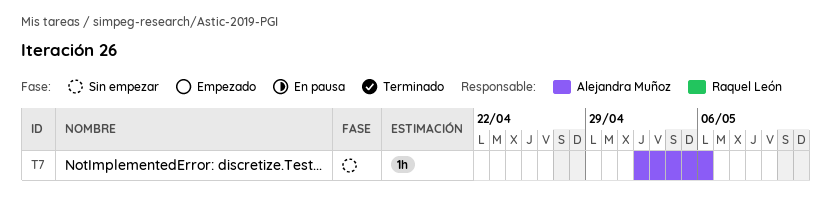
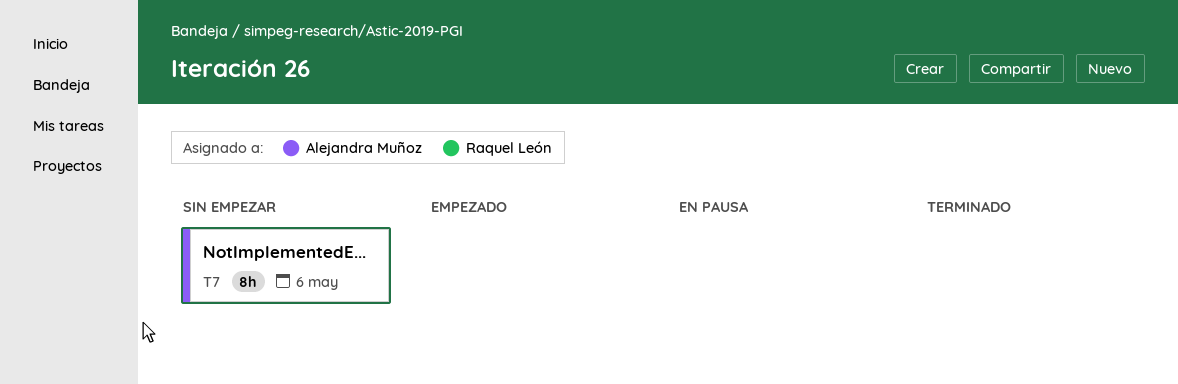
T7, estimate: 1h -> 8h

